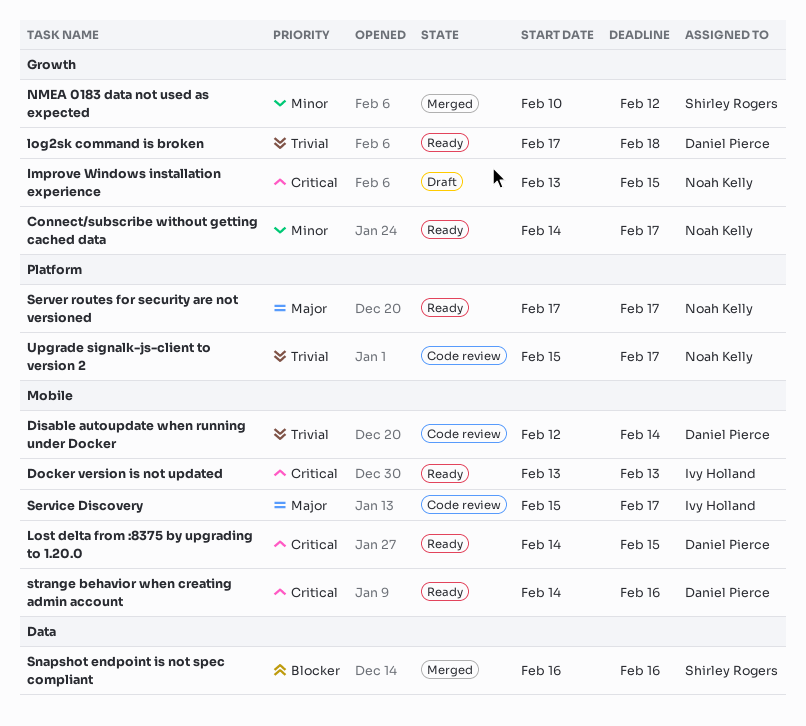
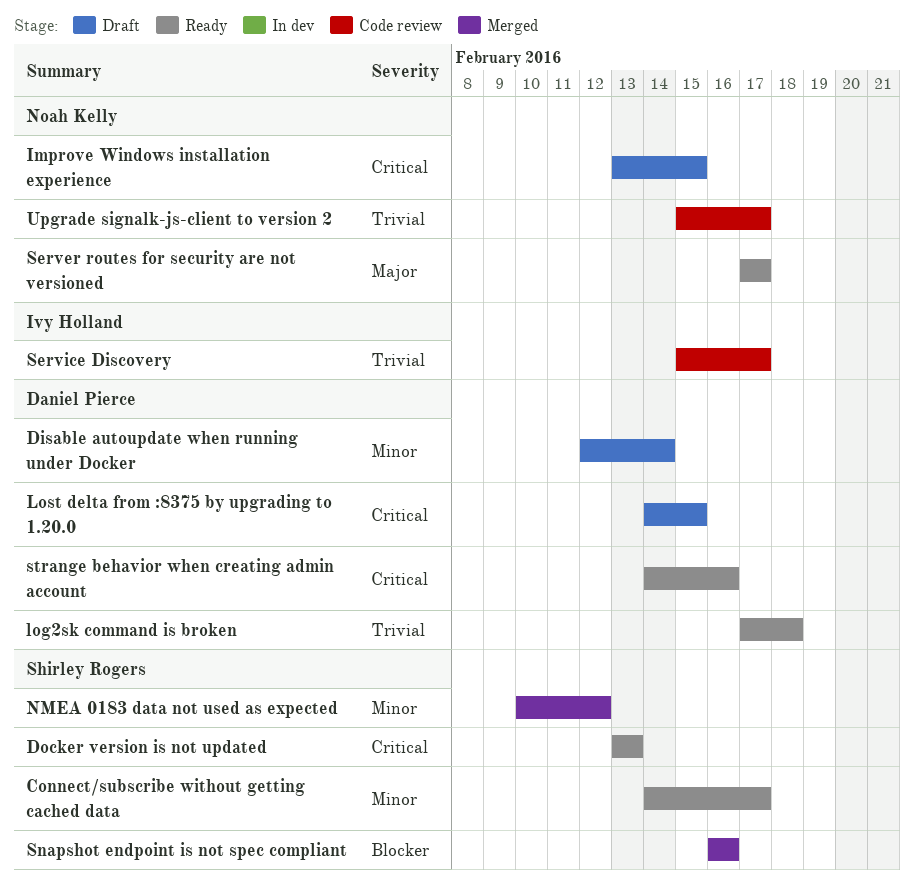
Connect/subscribe without getting cached data, owner: Noah Kelly -> Shirley Rogers
Disable autoupdate when running under Docker, status: Code review -> Draft
Disable autoupdate when running under Docker, priority: Trivial -> Minor
Docker version is not updated, owner: Ivy Holland -> Shirley Rogers
Lost delta from :8375 by upgrading to 1.20.0, status: Ready -> Draft
Service Discovery, priority: Major -> Trivial

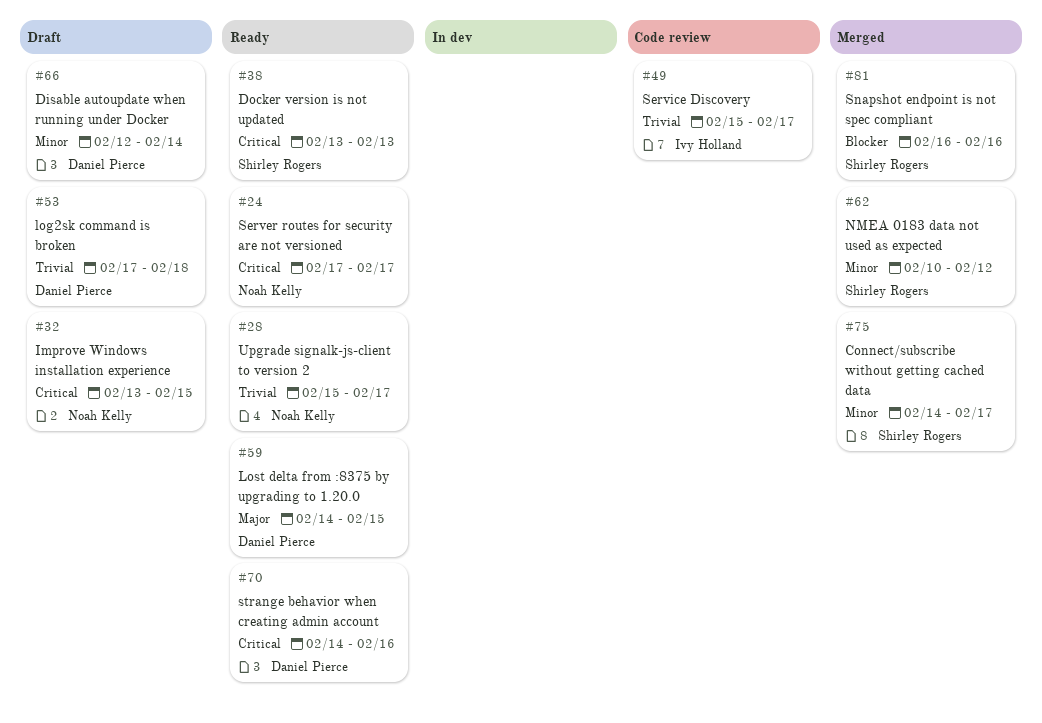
Connect/subscribe without getting cached data, status: Ready -> Merged
log2sk command is broken, status: Ready -> Draft
Lost delta from :8375 by upgrading to 1.20.0, status: Draft -> Ready
Lost delta from :8375 by upgrading to 1.20.0, priority: Critical -> Major
Server routes for security are not versioned, priority: Major -> Critical
Upgrade signalk-js-client to version 2, status: Code review -> Ready

